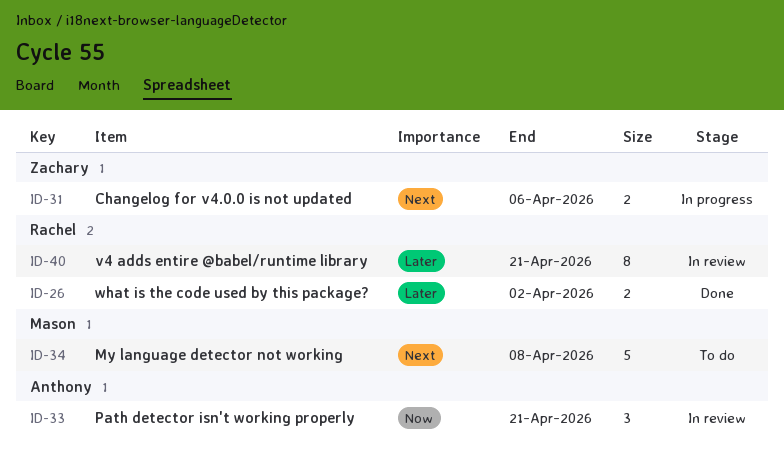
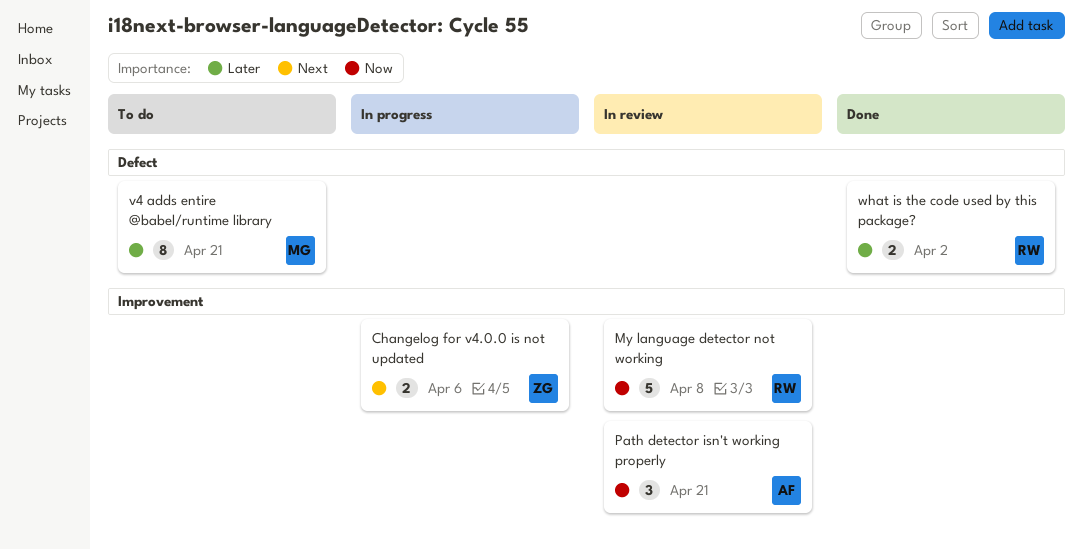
My language detector not working, status: To do -> In review
My language detector not working, owner: Mason -> Rachel
My language detector not working, priority: Next -> Now
v4 adds entire @babel/runtime library, status: In review -> To do
v4 adds entire @babel/runtime library, owner: Rachel -> Mason

